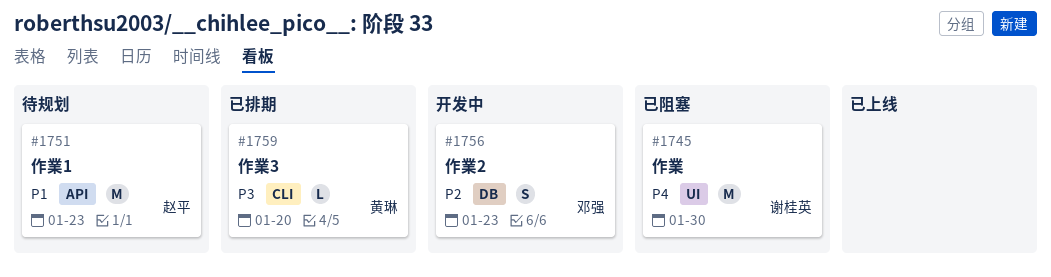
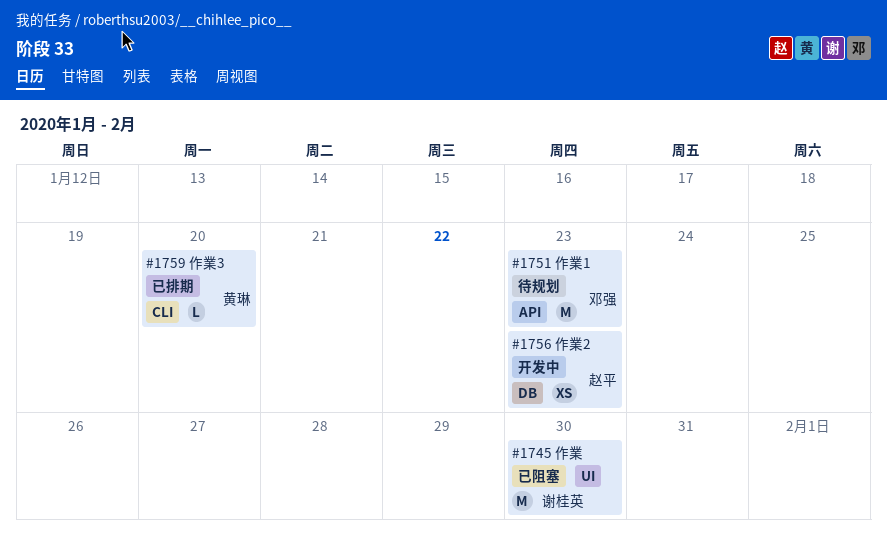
#1751, owner: 赵平 -> 邓强
#1756, owner: 邓强 -> 赵平
#1756, estimate: S -> XS

